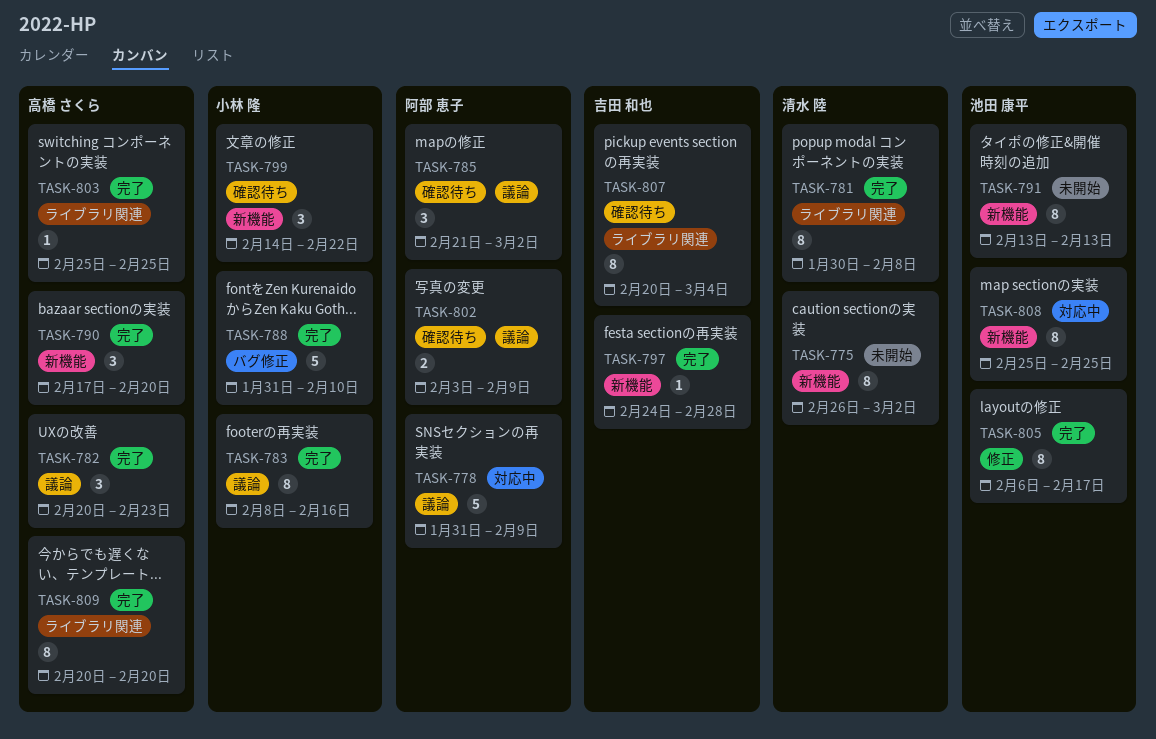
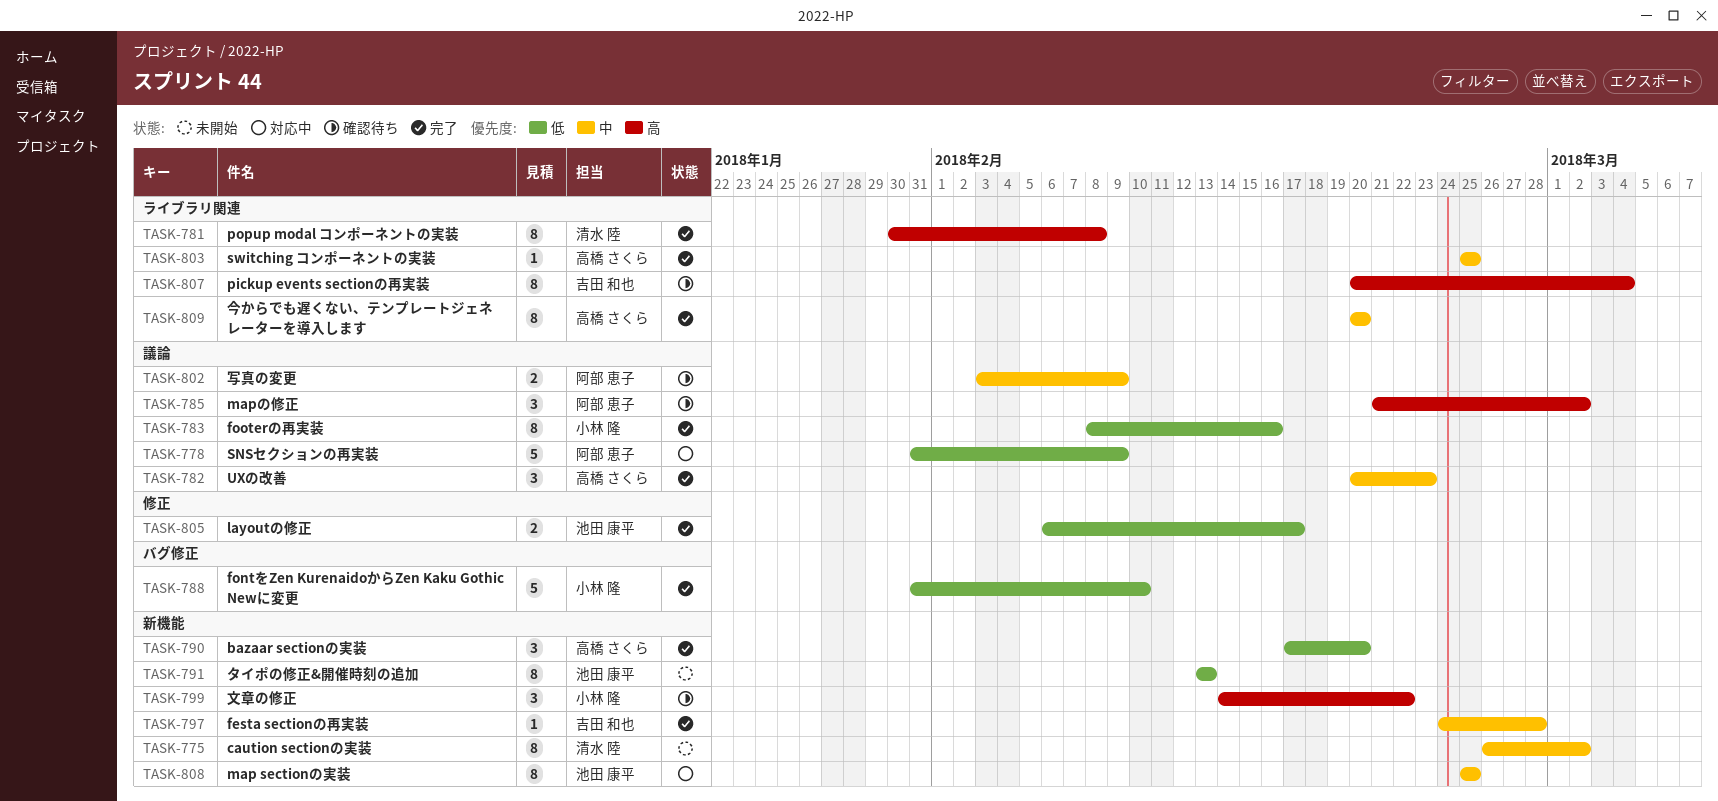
TASK-805, estimate: 8 -> 2

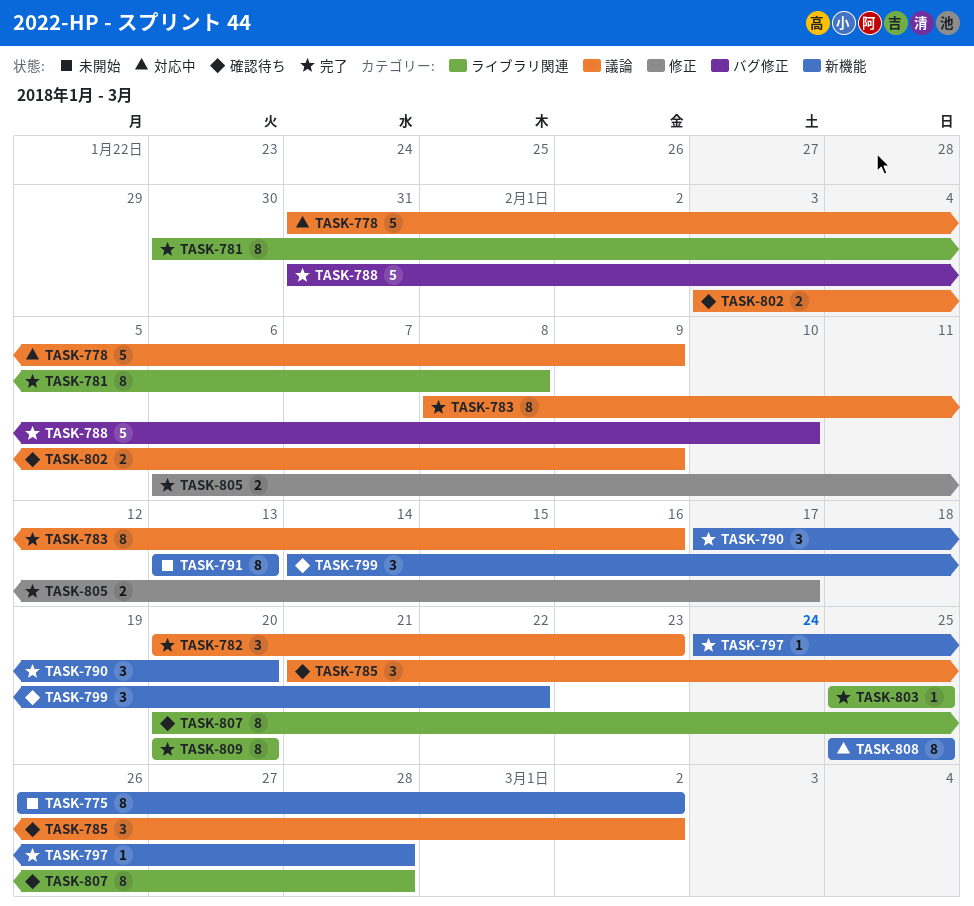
TASK-807, due: Mar 4 -> Feb 28

